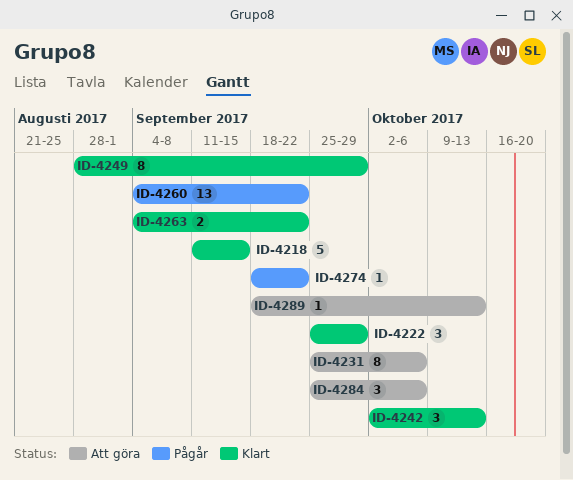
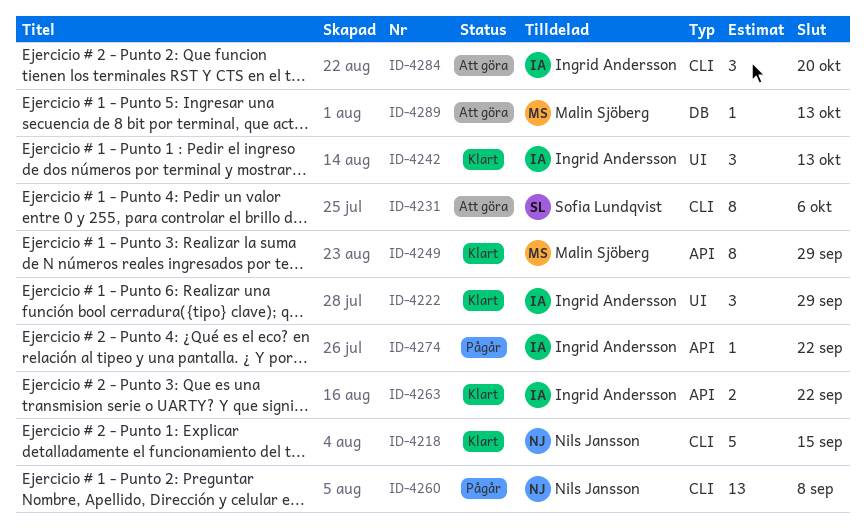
ID-4260, due: Sep 22 -> Sep 8
ID-4284, due: Oct 6 -> Oct 20

